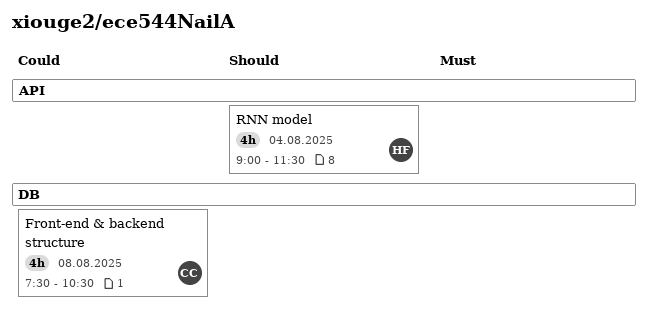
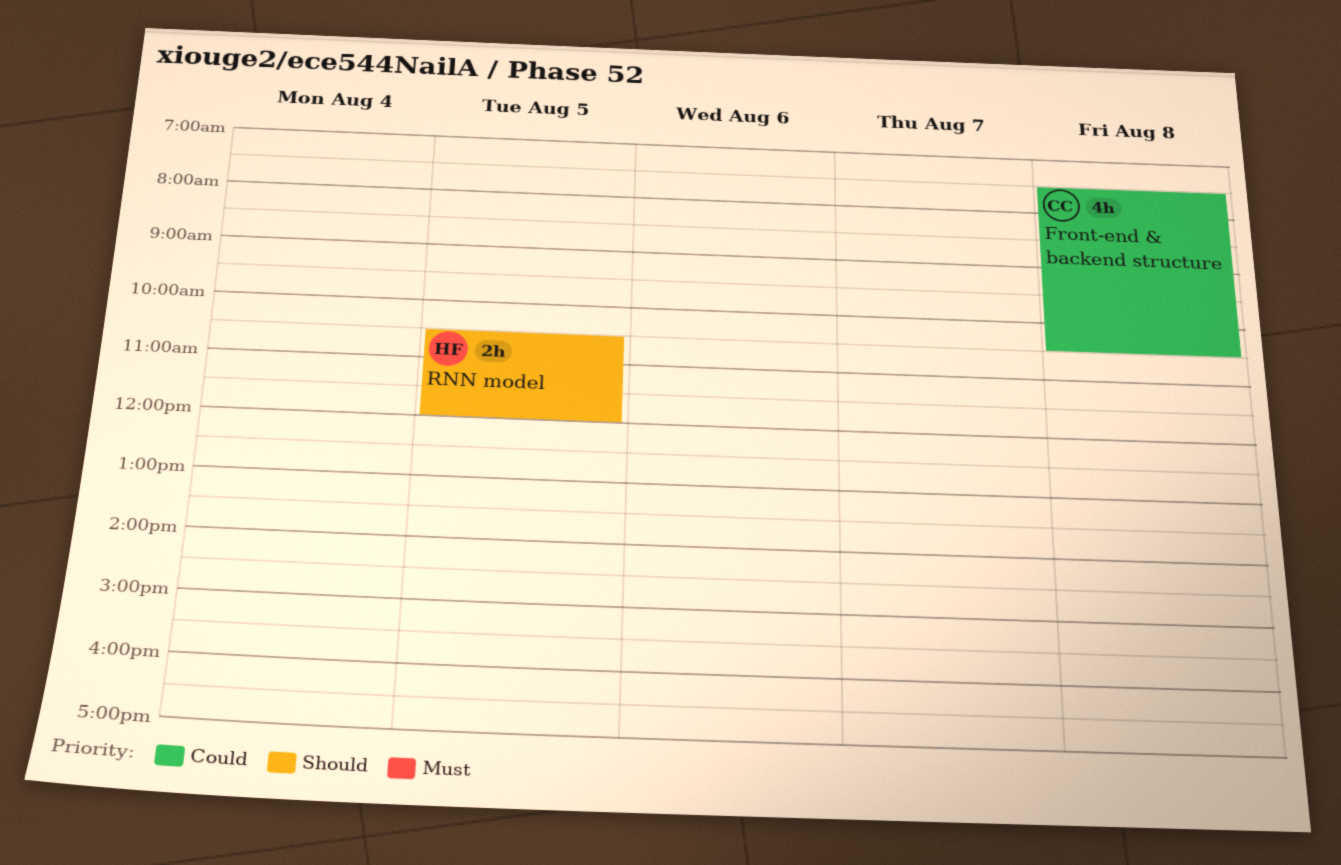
RNN model, estimate: 4h -> 2h
RNN model, day: Aug 4 -> Aug 5
RNN model, begins: 09:00 -> 10:30
RNN model, ends: 11:30 -> 12:00

